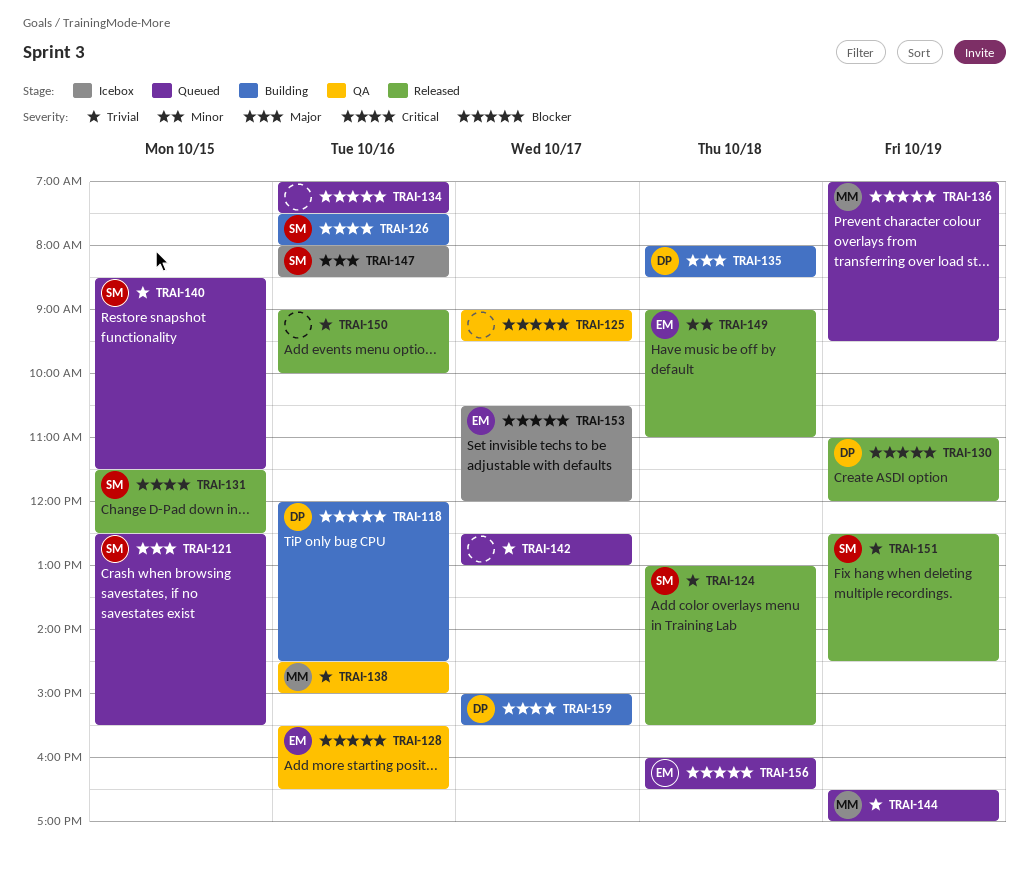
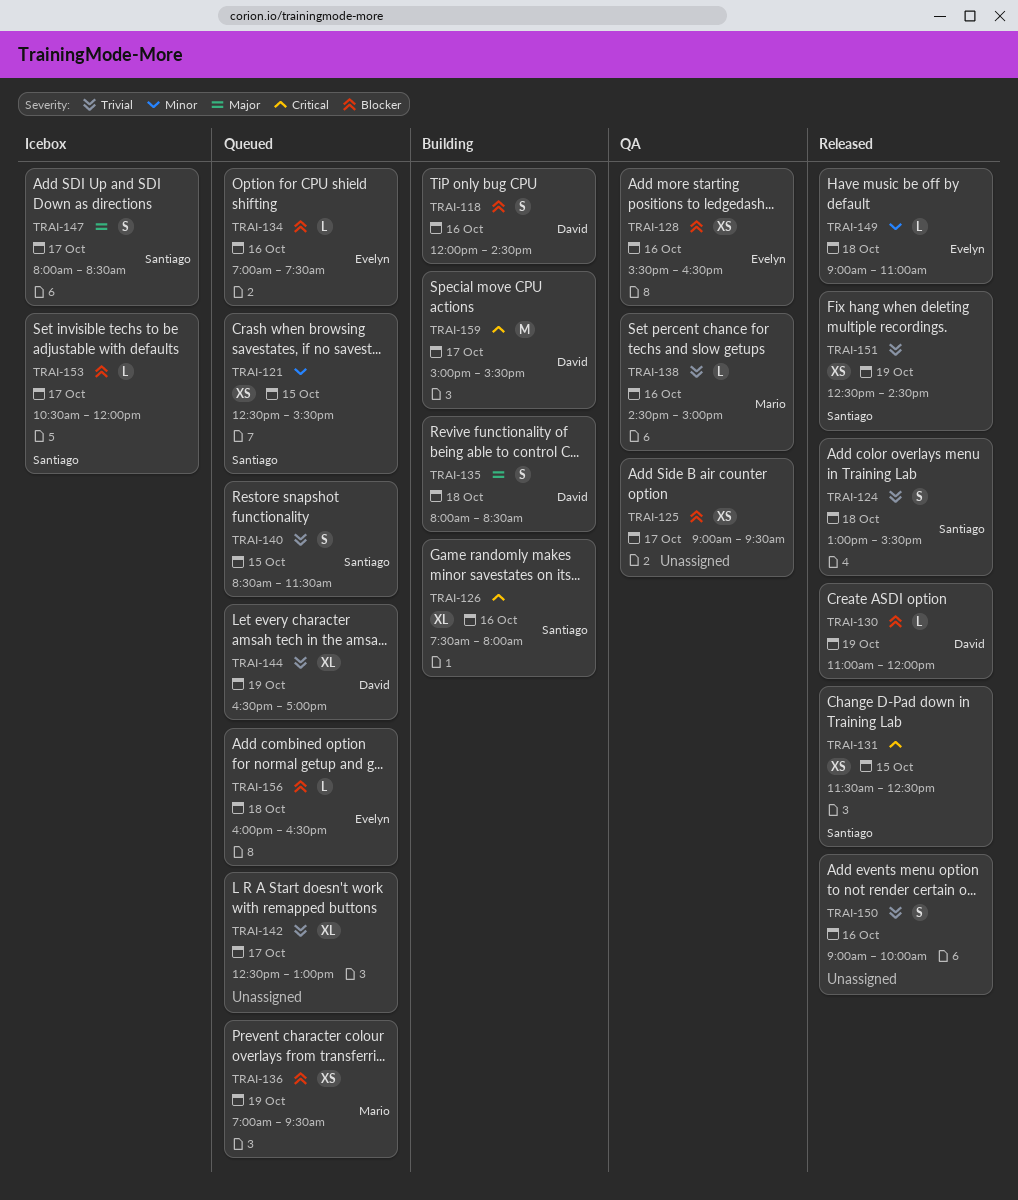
TRAI-121, priority: Major -> Minor
TRAI-134, owner: none -> Evelyn
TRAI-144, owner: Mario -> David
TRAI-147, day: Oct 16 -> Oct 17
TRAI-153, owner: Evelyn -> Santiago

